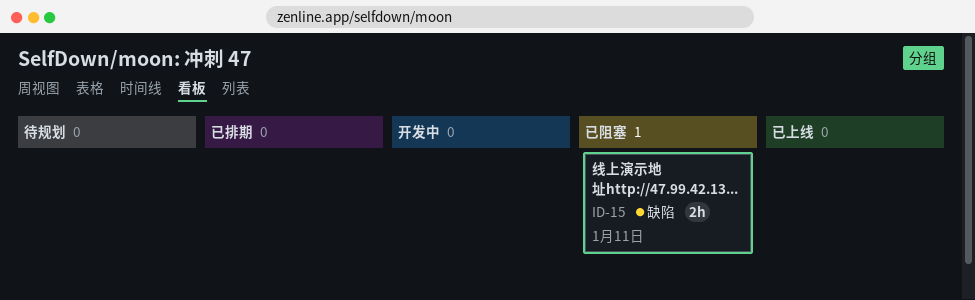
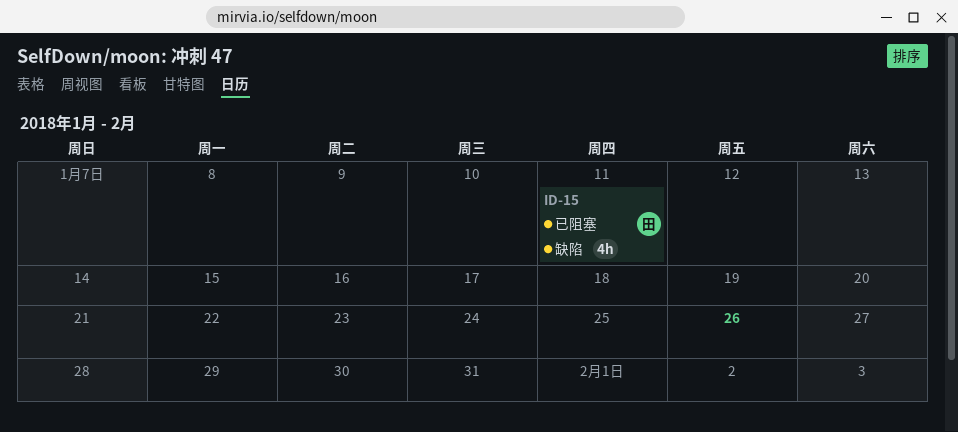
ID-15, estimate: 2h -> 4h

